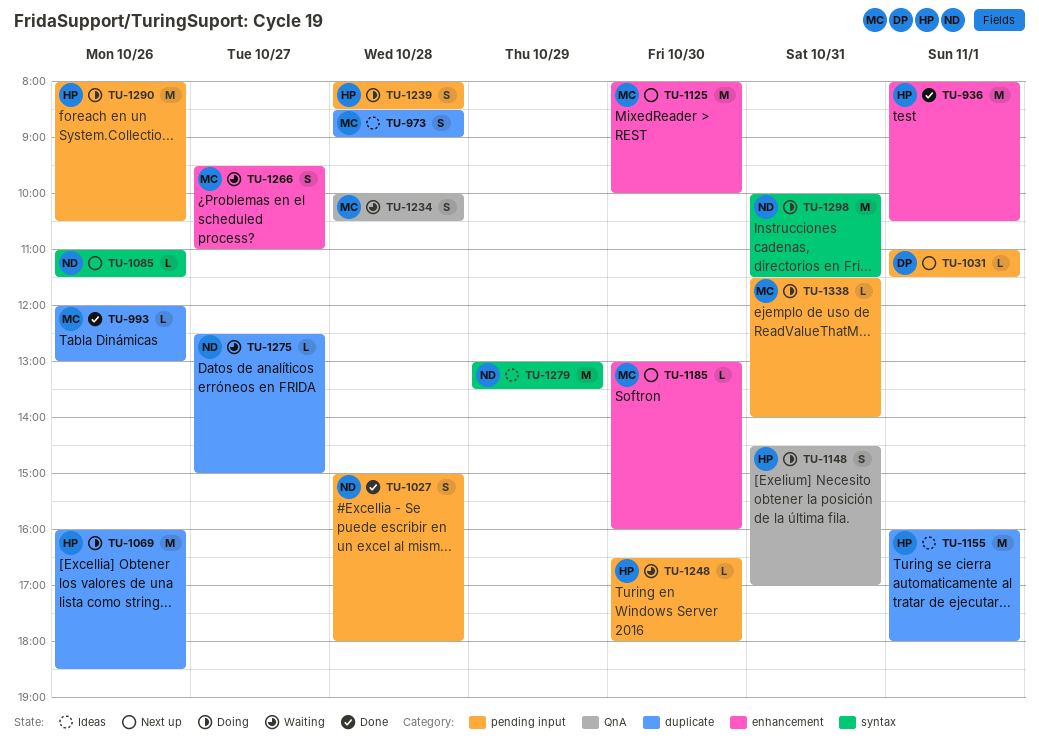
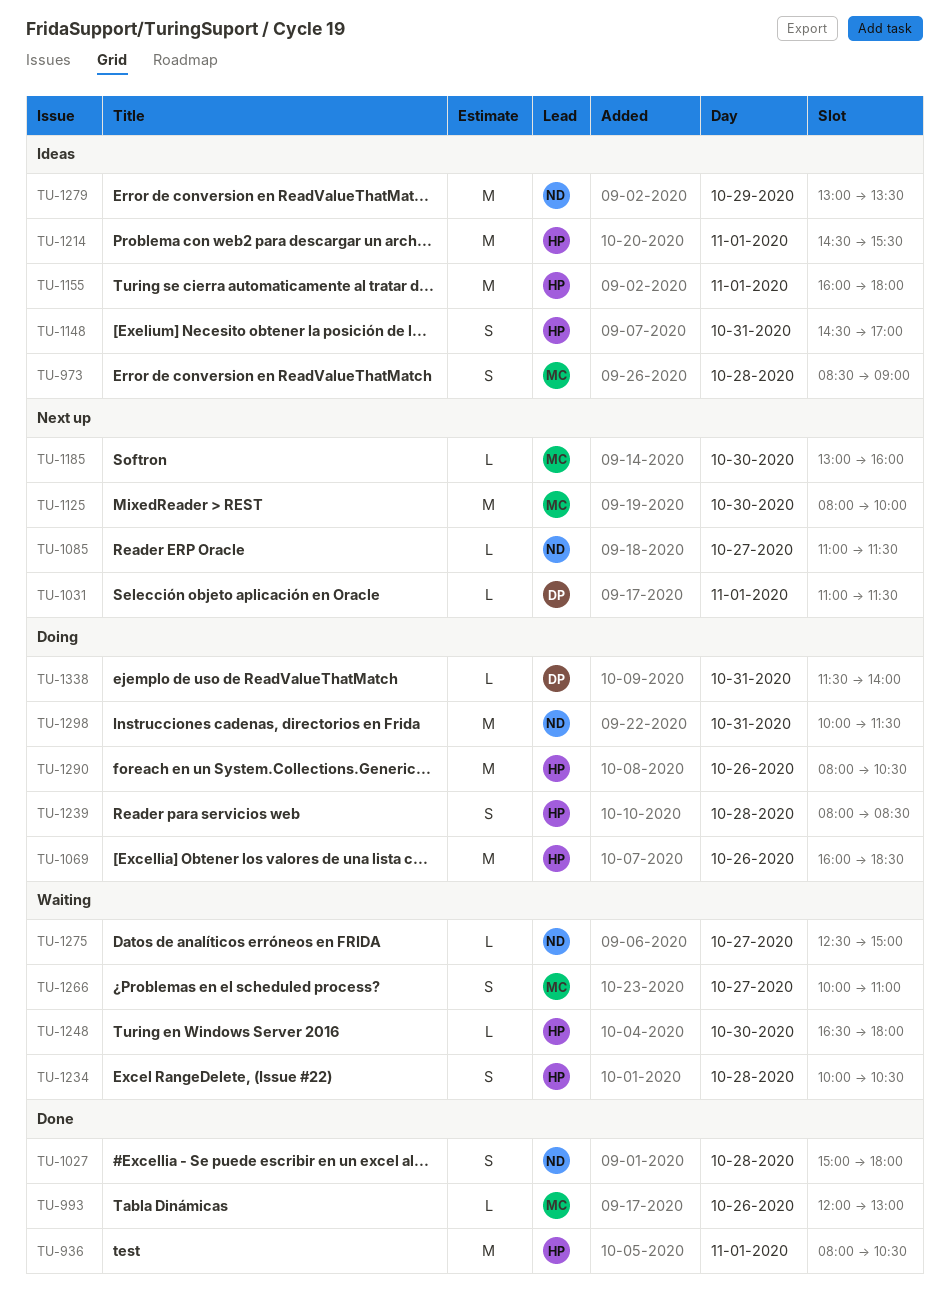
TU-1085, day: Oct 26 -> Oct 27
TU-1148, status: Doing -> Ideas
TU-1214: none -> present
TU-1234, owner: MC -> HP
TU-1266, begins: 09:30 -> 10:00
TU-1338, owner: MC -> DP

